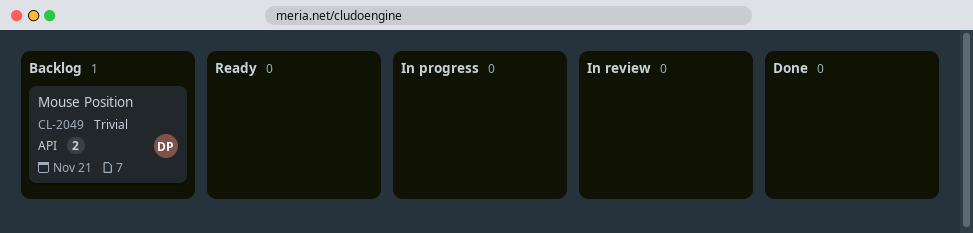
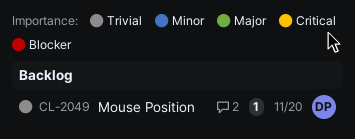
CL-2049, estimate: 2 -> 1
CL-2049, due: Nov 21 -> Nov 20

